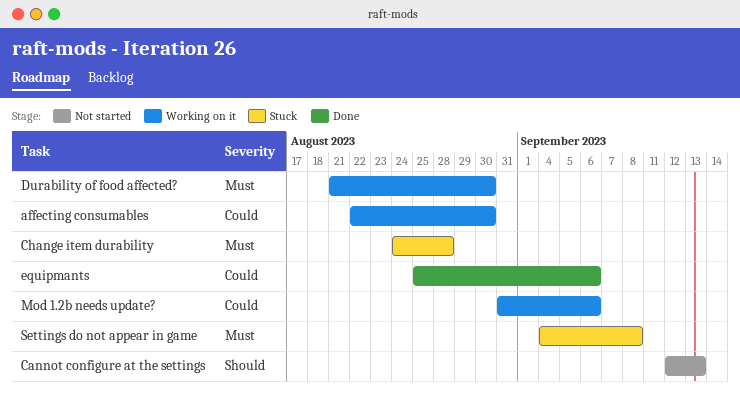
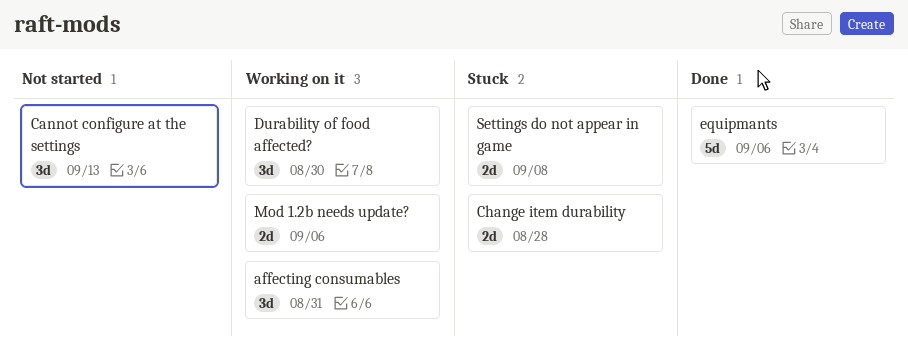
affecting consumables, due: Aug 30 -> Aug 31

